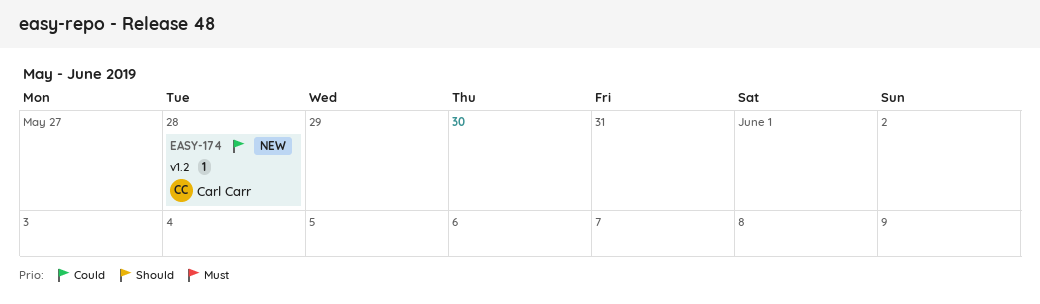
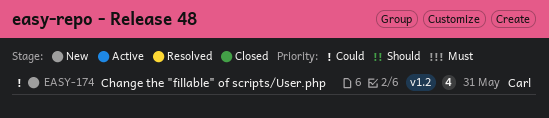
EASY-174, estimate: 1 -> 4
EASY-174, due: May 28 -> May 31

